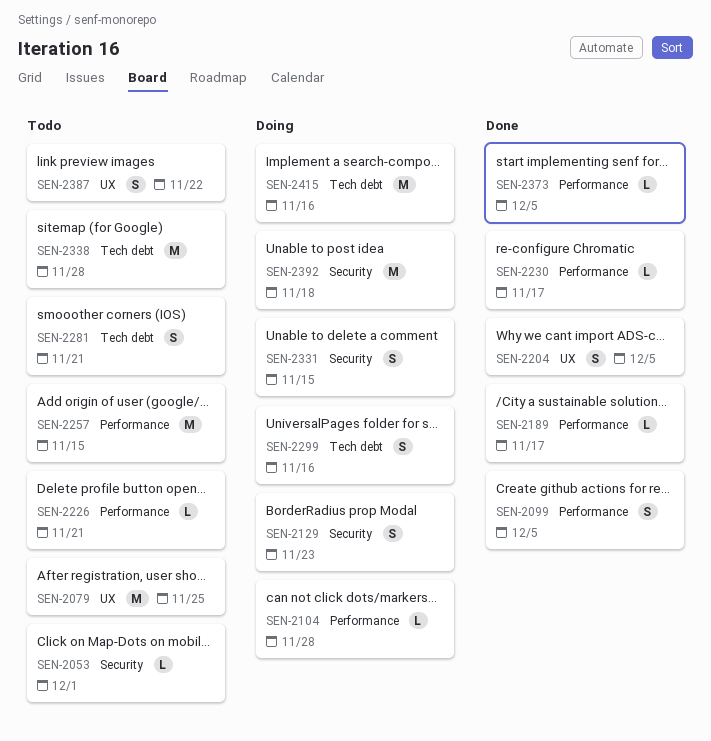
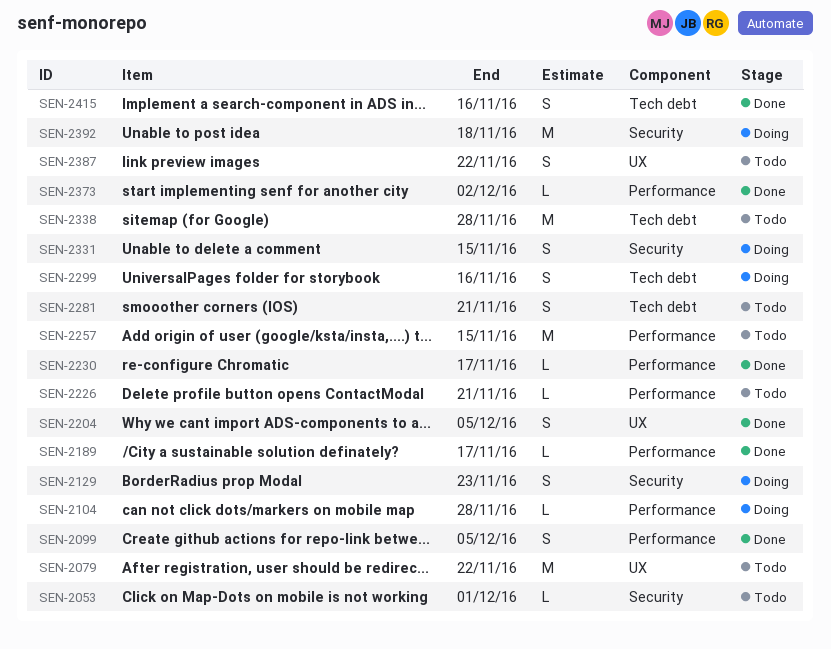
SEN-2079, due: Nov 25 -> Nov 22
SEN-2373, due: Dec 5 -> Dec 2
SEN-2415, status: Doing -> Done
SEN-2415, estimate: M -> S

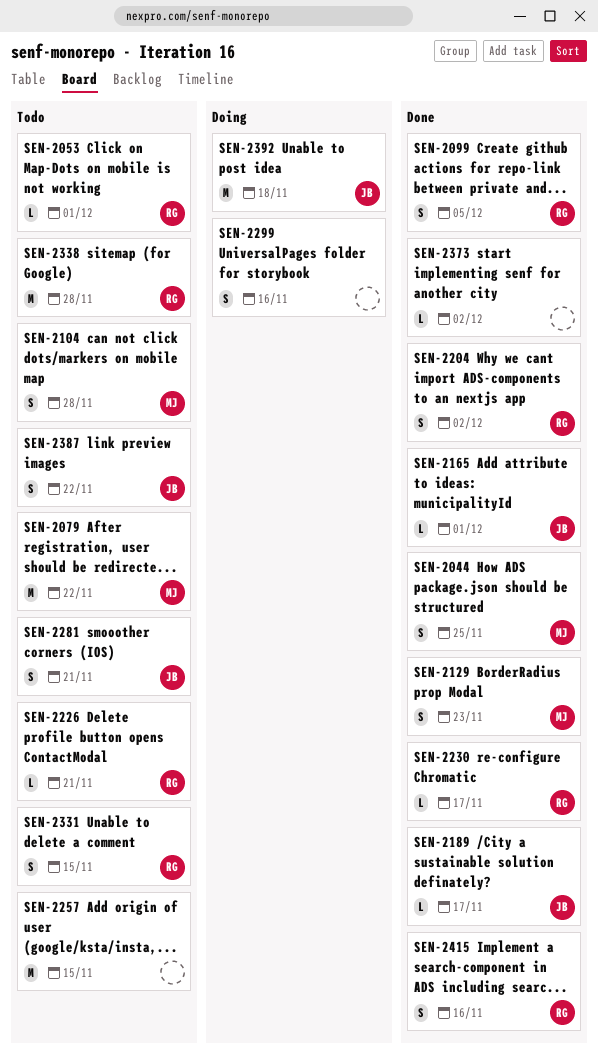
SEN-2044: none -> present
SEN-2104, status: Doing -> Todo
SEN-2104, estimate: L -> S
SEN-2129, status: Doing -> Done
SEN-2165: none -> present
SEN-2204, due: Dec 5 -> Dec 2
SEN-2331, status: Doing -> Todo

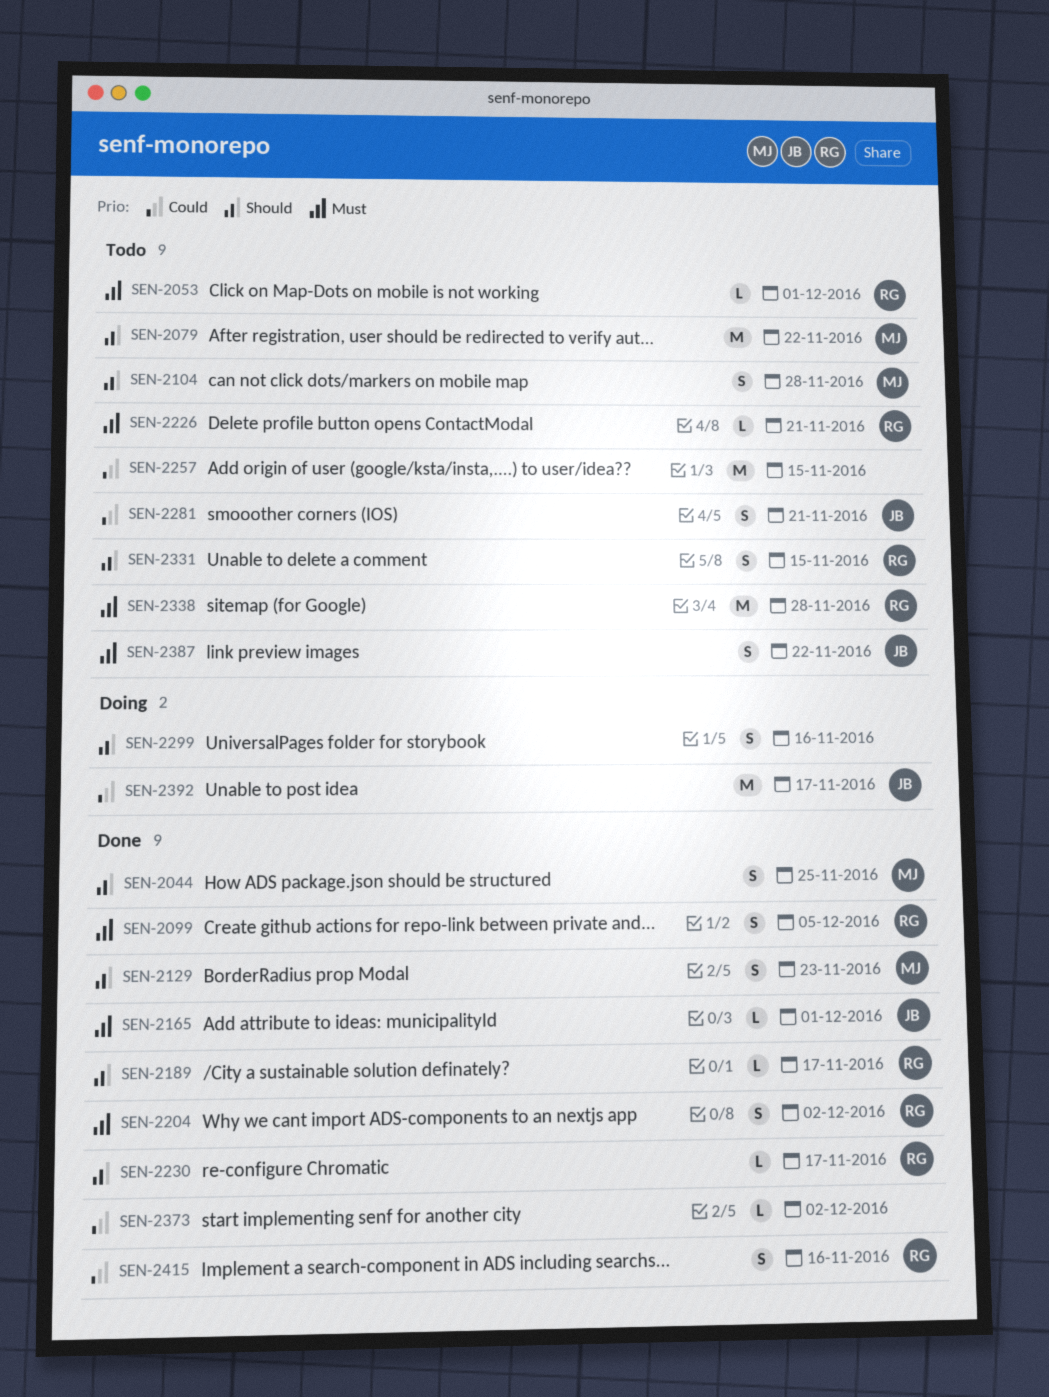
SEN-2189, owner: JB -> RG
SEN-2392, due: Nov 18 -> Nov 17

